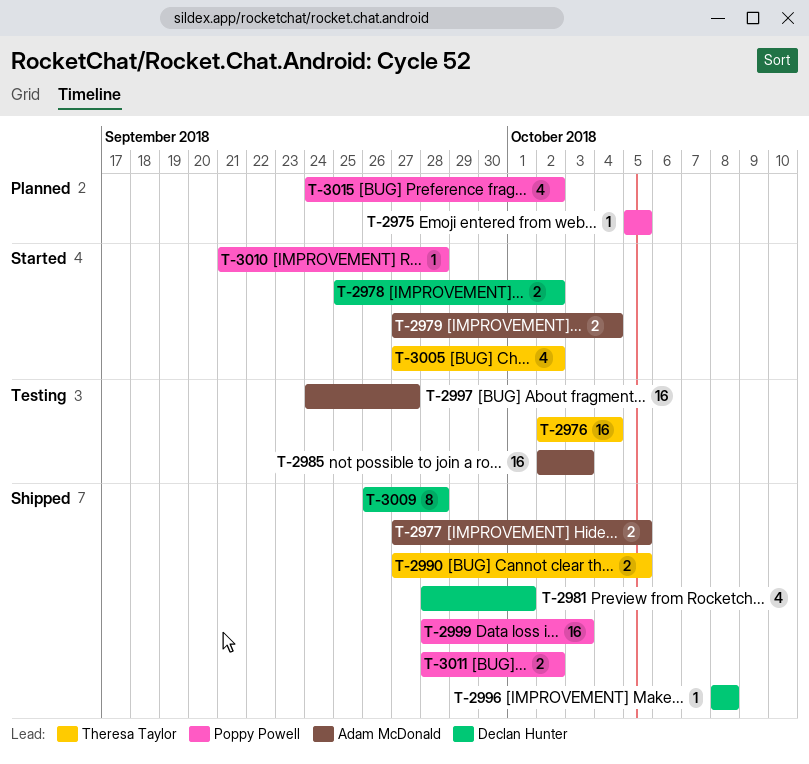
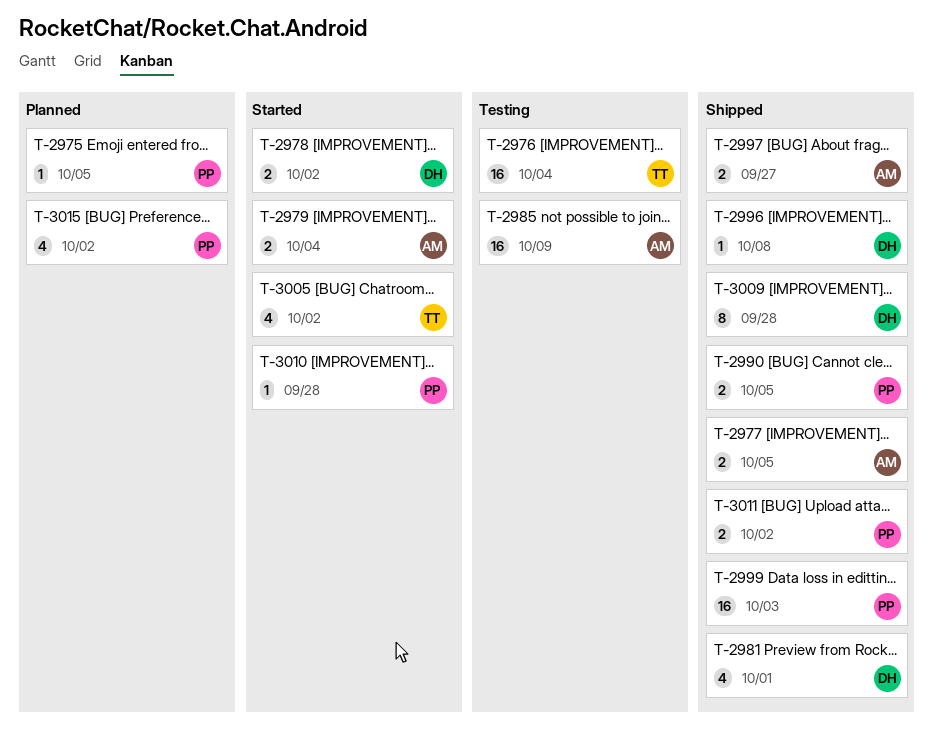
T-2985, due: Oct 3 -> Oct 9
T-2990, owner: Theresa Taylor -> Poppy Powell
T-2997, status: Testing -> Shipped
T-2997, estimate: 16 -> 2

